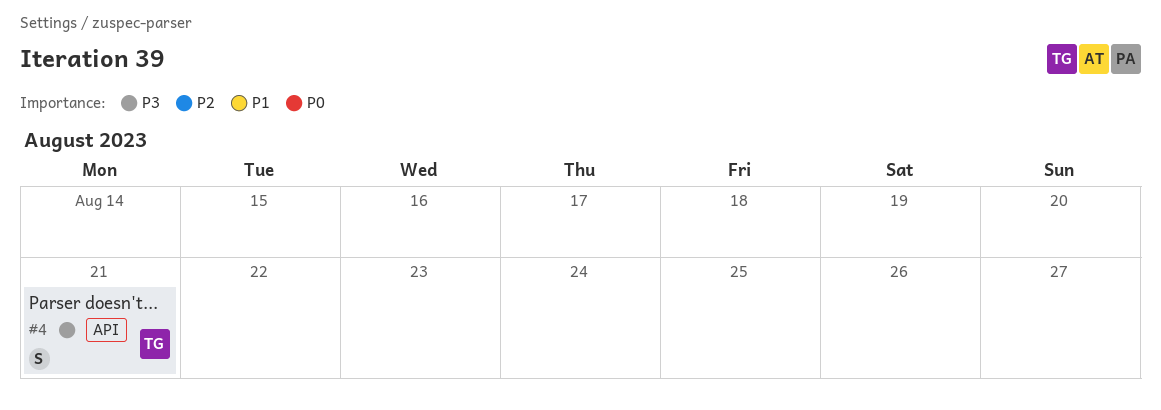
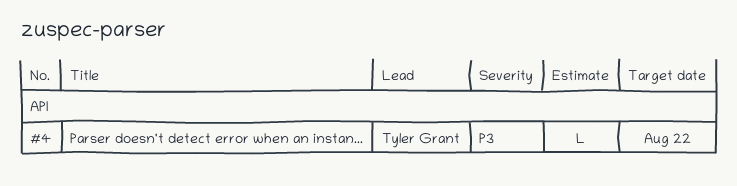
#4, estimate: S -> L
#4, due: Aug 21 -> Aug 22

